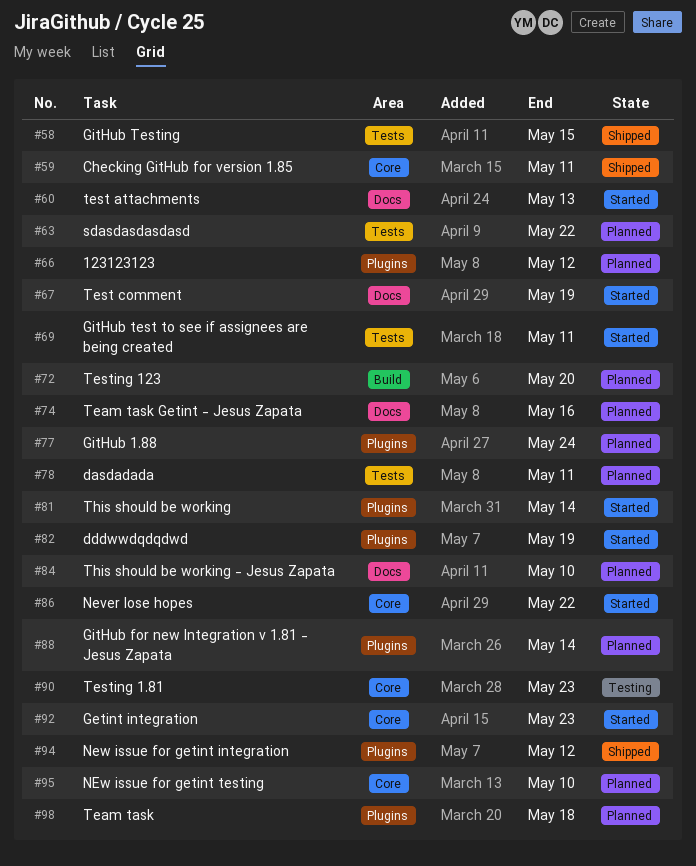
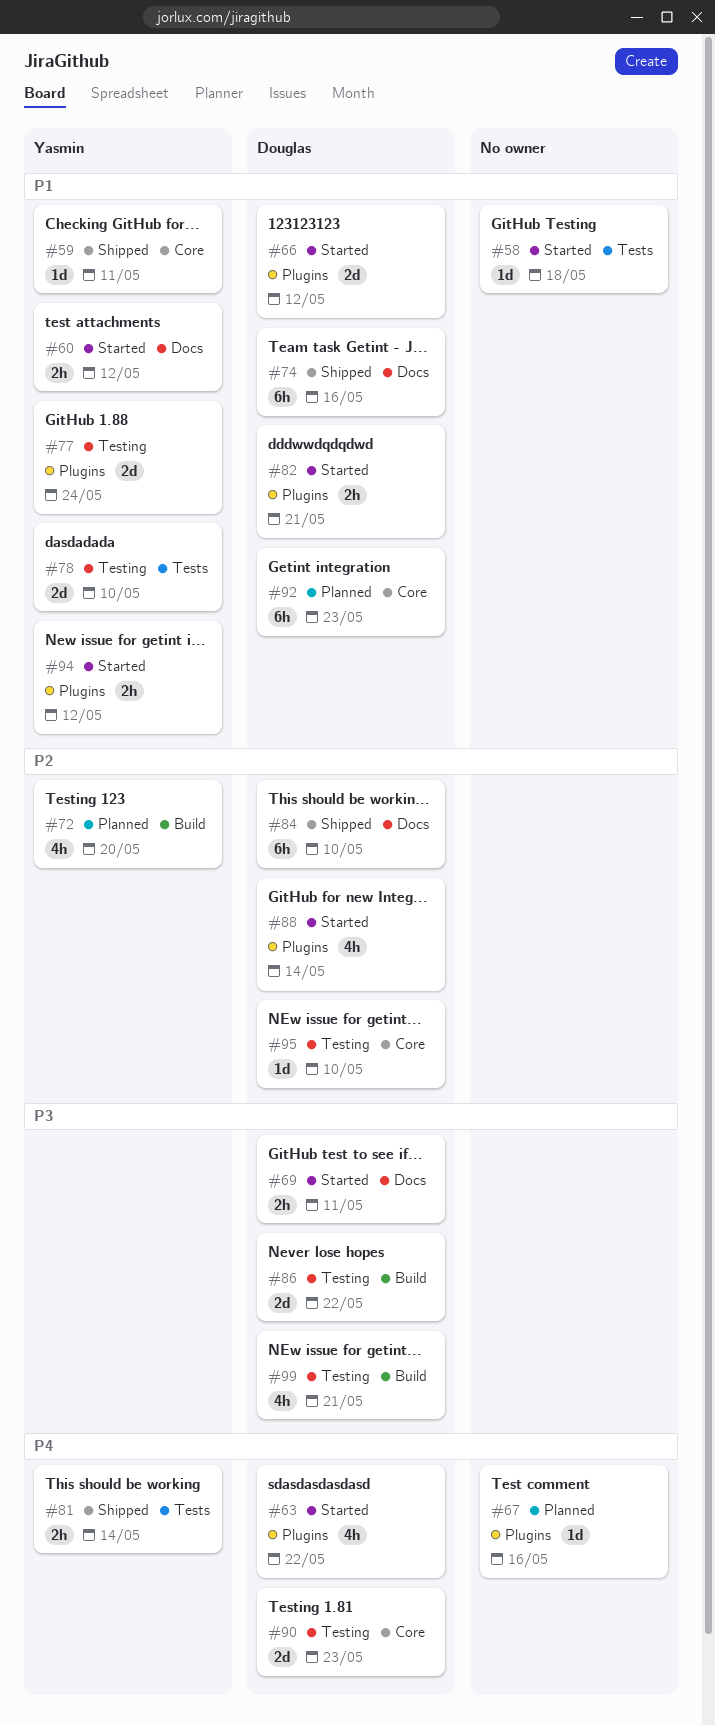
#58, status: Shipped -> Started
#58, due: May 15 -> May 18
#60, due: May 13 -> May 12
#63, status: Planned -> Started
#63, label: Tests -> Plugins
#66, status: Planned -> Started
#67, status: Started -> Planned
#67, label: Docs -> Plugins
#67, due: May 19 -> May 16
#69, label: Tests -> Docs
#74, status: Planned -> Shipped
#77, status: Planned -> Testing
#78, status: Planned -> Testing
#78, due: May 11 -> May 10
#81, status: Started -> Shipped
#81, label: Plugins -> Tests
#82, due: May 19 -> May 21
#84, status: Planned -> Shipped
#86, status: Started -> Testing
#86, label: Core -> Build
#88, status: Planned -> Started
#92, status: Started -> Planned
#94, status: Shipped -> Started
#95, status: Planned -> Testing
#98: present -> none
#99: none -> present

